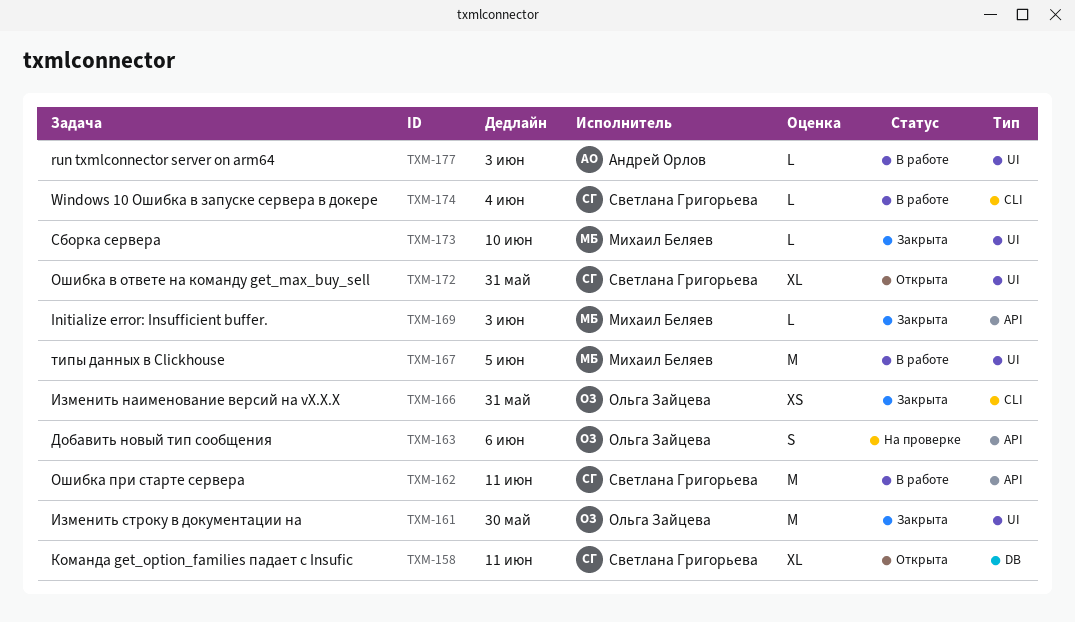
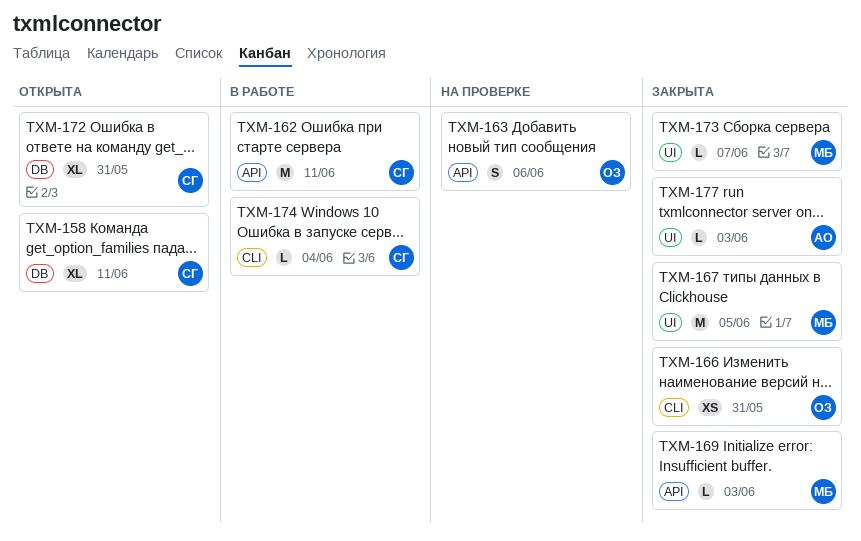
TXM-161: present -> none
TXM-167, status: В работе -> Закрыта
TXM-172, label: UI -> DB
TXM-173, due: Jun 10 -> Jun 7
TXM-177, status: В работе -> Закрыта

